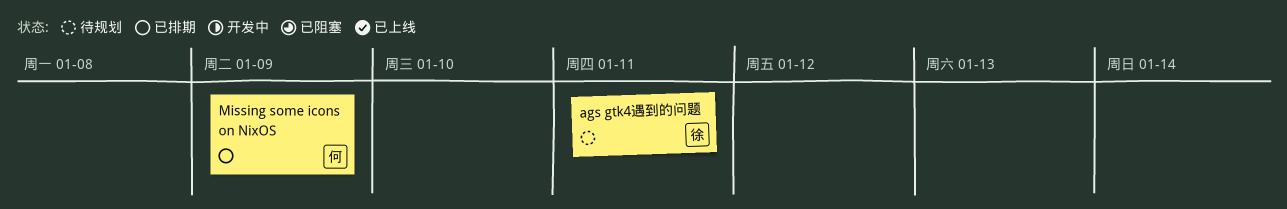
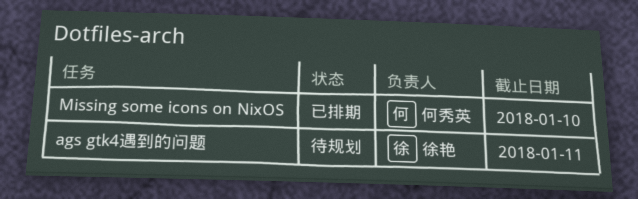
Missing some icons on NixOS, due: Jan 9 -> Jan 10

